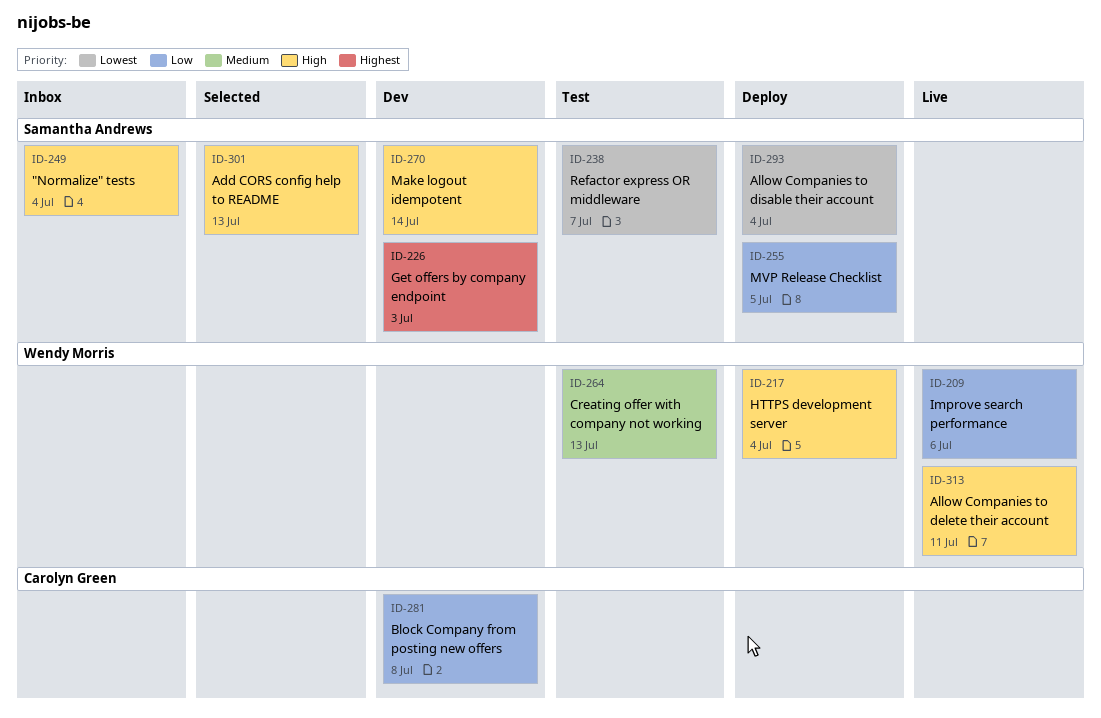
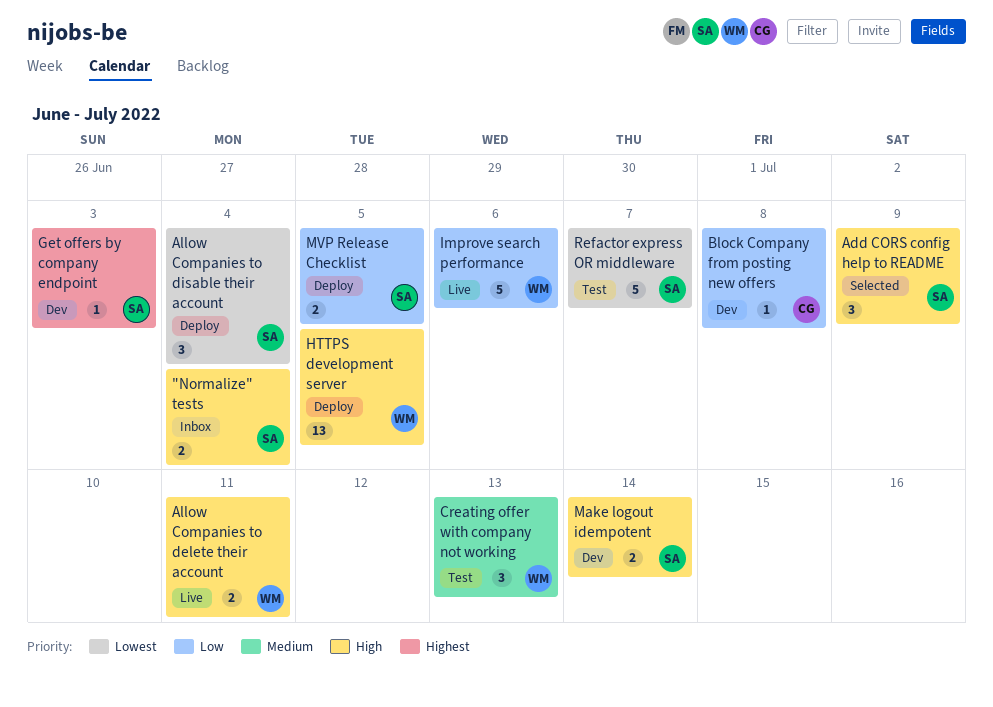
Add CORS config help to README, due: Jul 13 -> Jul 9
HTTPS development server, due: Jul 4 -> Jul 5

